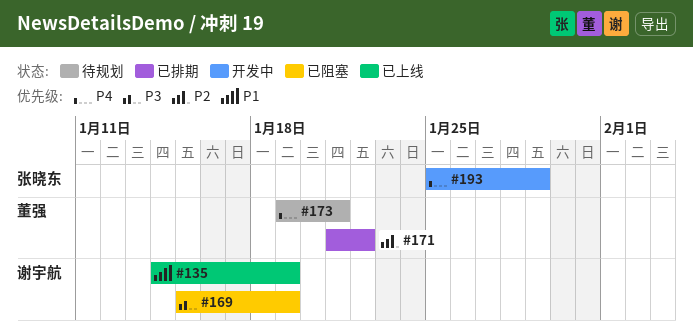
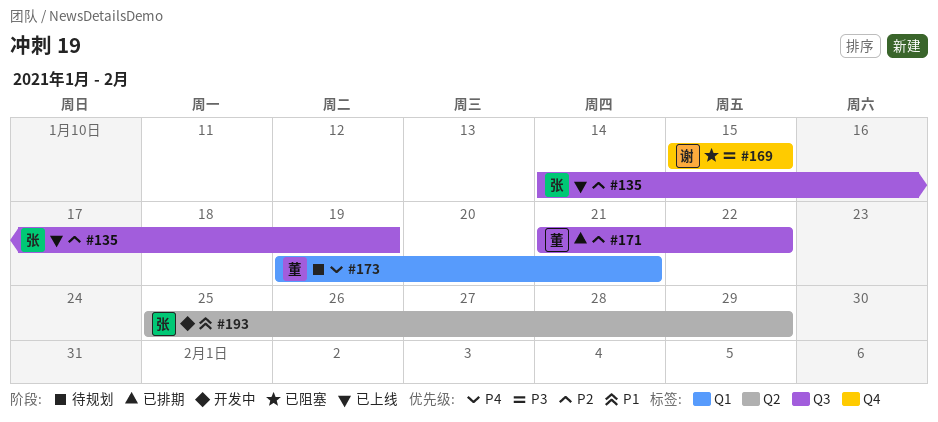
#135, owner: 谢宇航 -> 张晓东
#135, priority: P1 -> P2
#169, due: Jan 19 -> Jan 15
#193, priority: P4 -> P1

